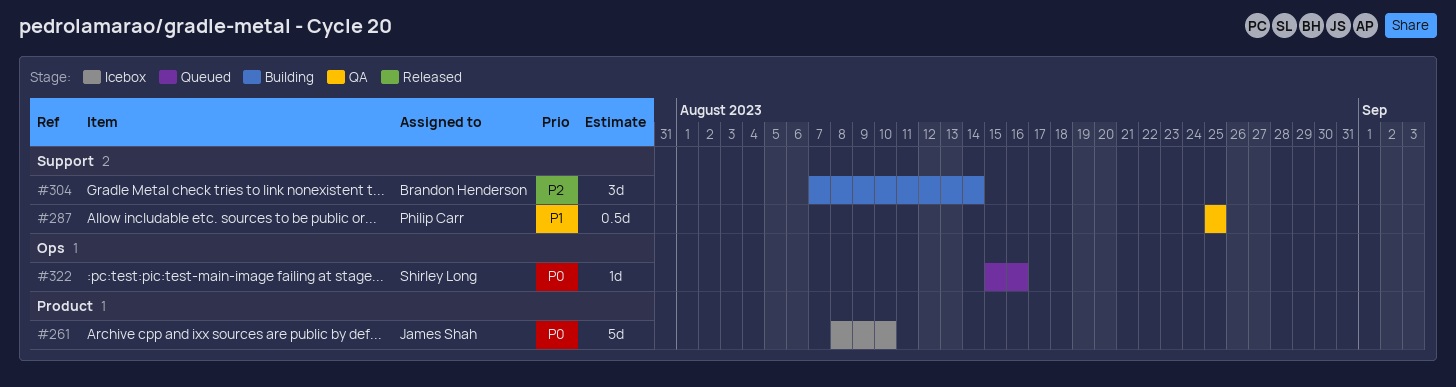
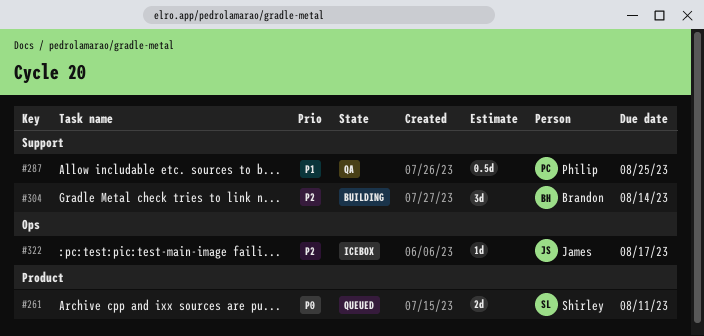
#261, status: Icebox -> Queued
#261, owner: James Shah -> Shirley Long
#261, estimate: 5d -> 2d
#261, due: Aug 10 -> Aug 11
#322, status: Queued -> Icebox
#322, owner: Shirley Long -> James Shah
#322, priority: P0 -> P2
#322, due: Aug 16 -> Aug 17

